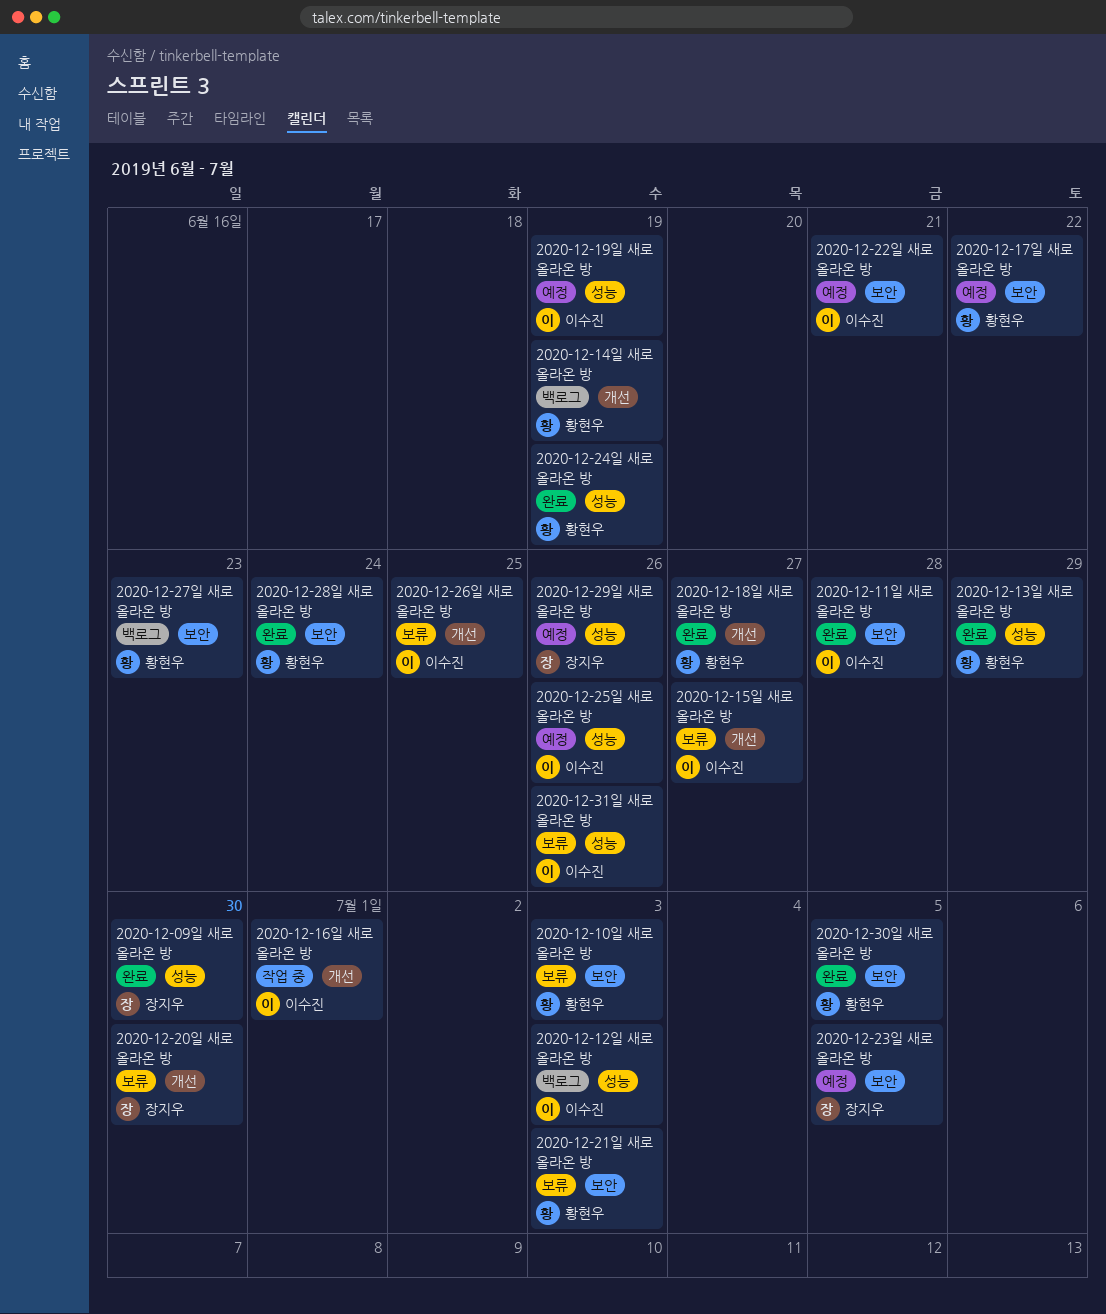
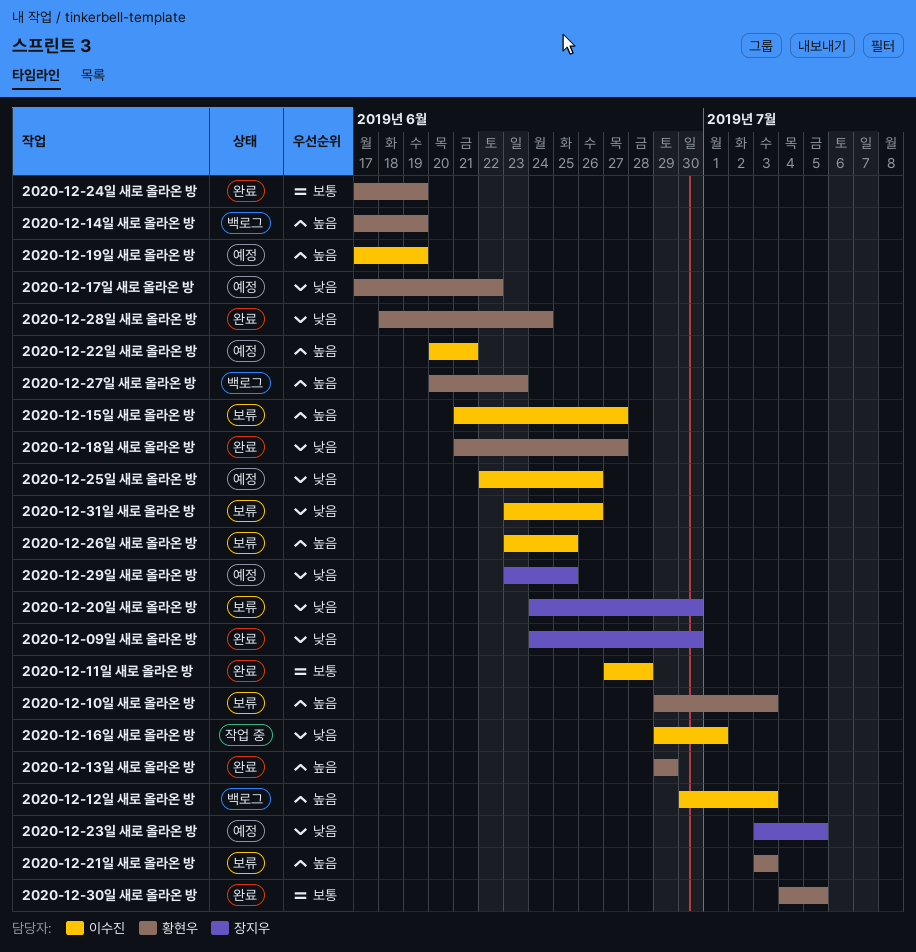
2020-12-29일 새로 올라온 방, due: Jun 26 -> Jun 25

